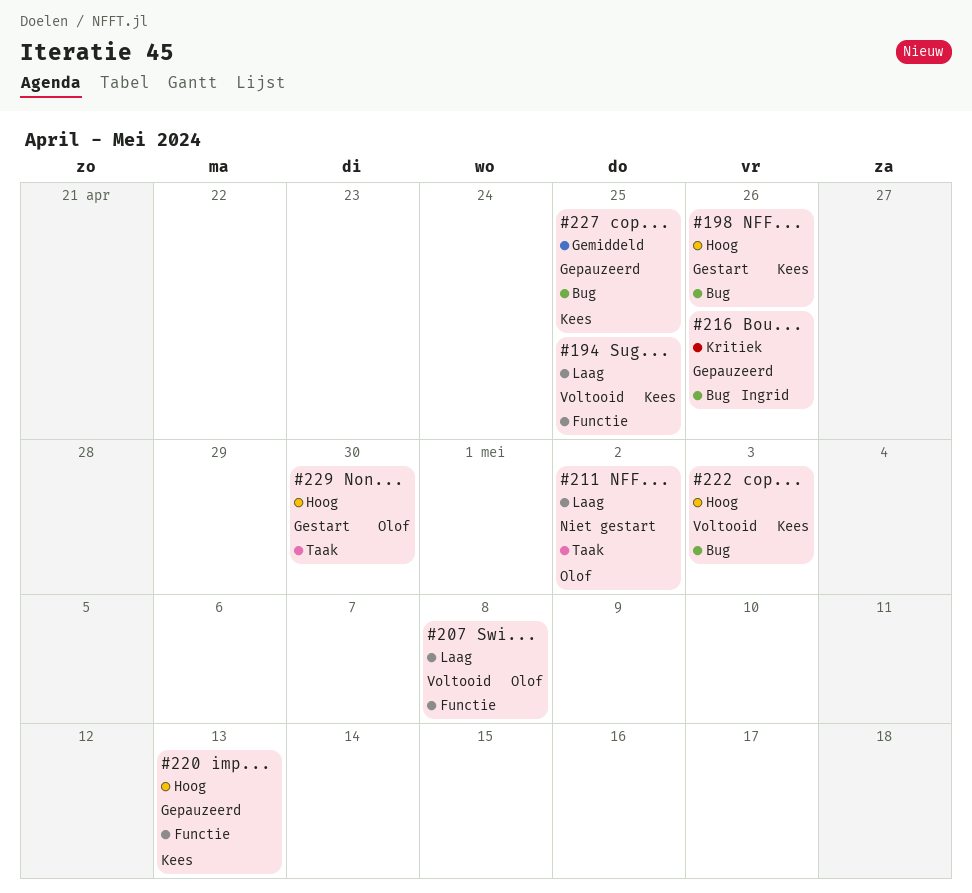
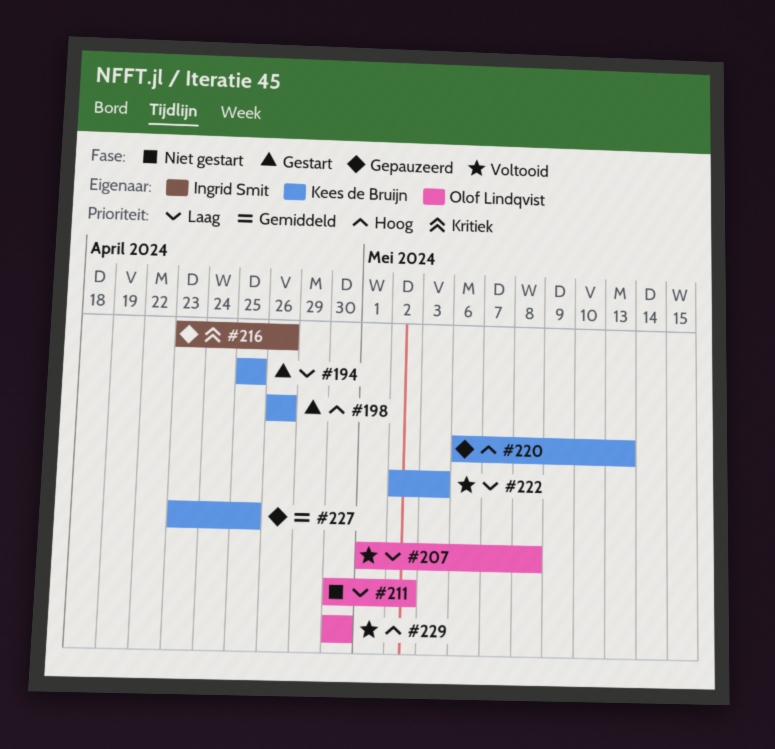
#194, status: Voltooid -> Gestart
#222, priority: Hoog -> Laag
#229, status: Gestart -> Voltooid

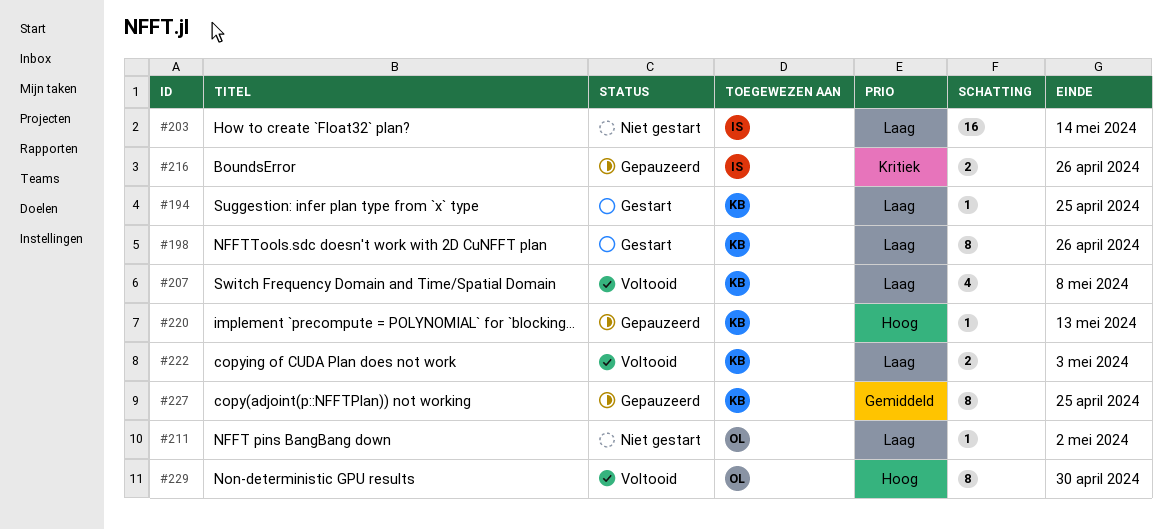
#198, priority: Hoog -> Laag
#203: none -> present
#207, owner: Olof Lindqvist -> Kees de Bruijn

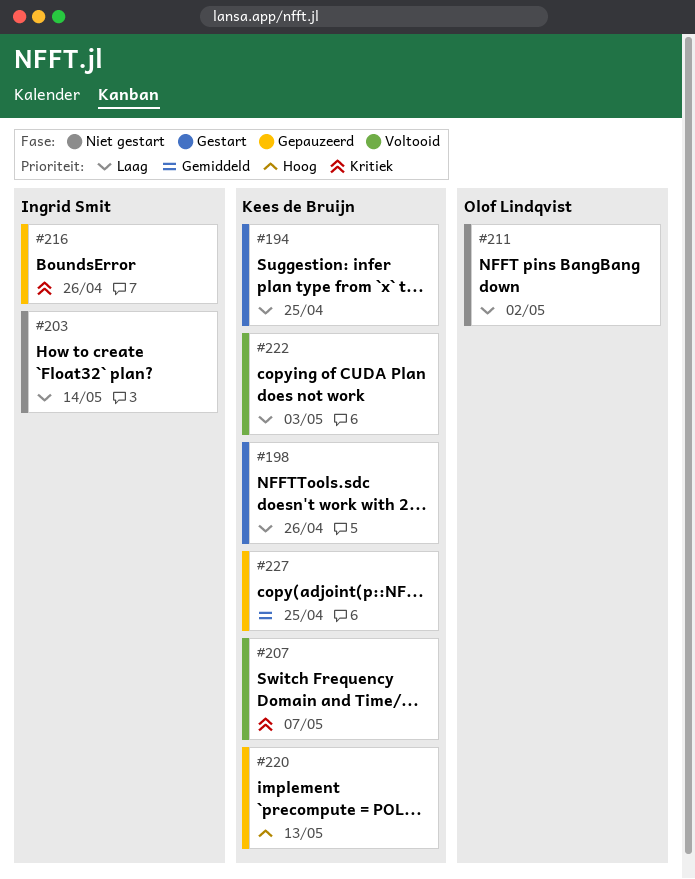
#207, priority: Laag -> Kritiek
#207, due: May 8 -> May 7
#229: present -> none

